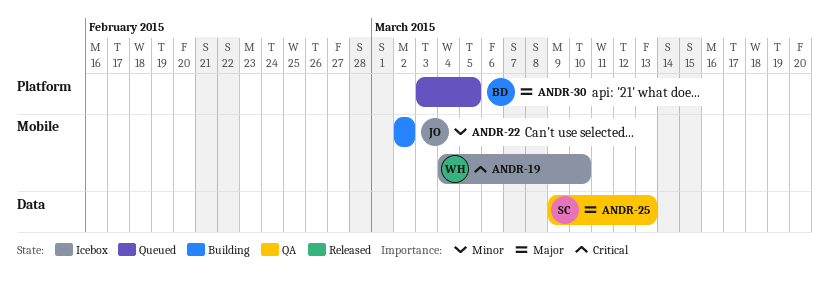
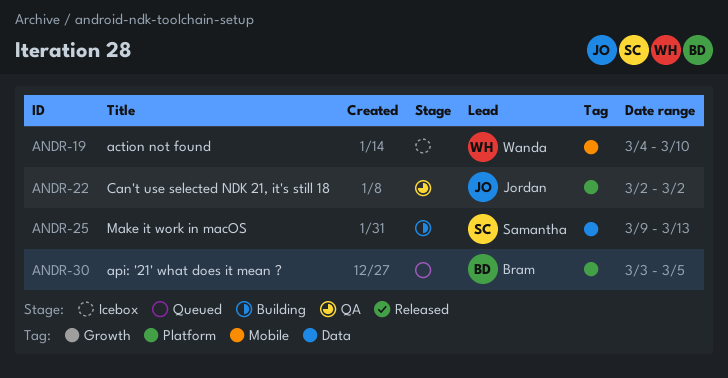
ANDR-22, status: Building -> QA
ANDR-22, label: Mobile -> Platform
ANDR-25, status: QA -> Building

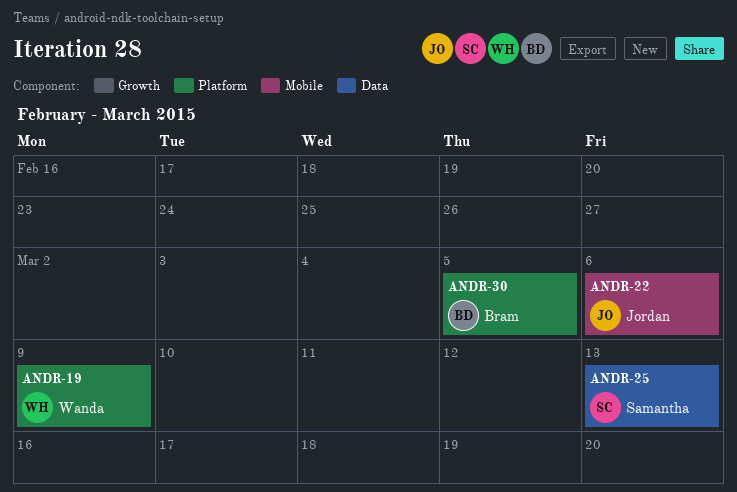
ANDR-19, label: Mobile -> Platform
ANDR-19, due: Mar 10 -> Mar 9
ANDR-22, label: Platform -> Mobile
ANDR-22, due: Mar 2 -> Mar 6

